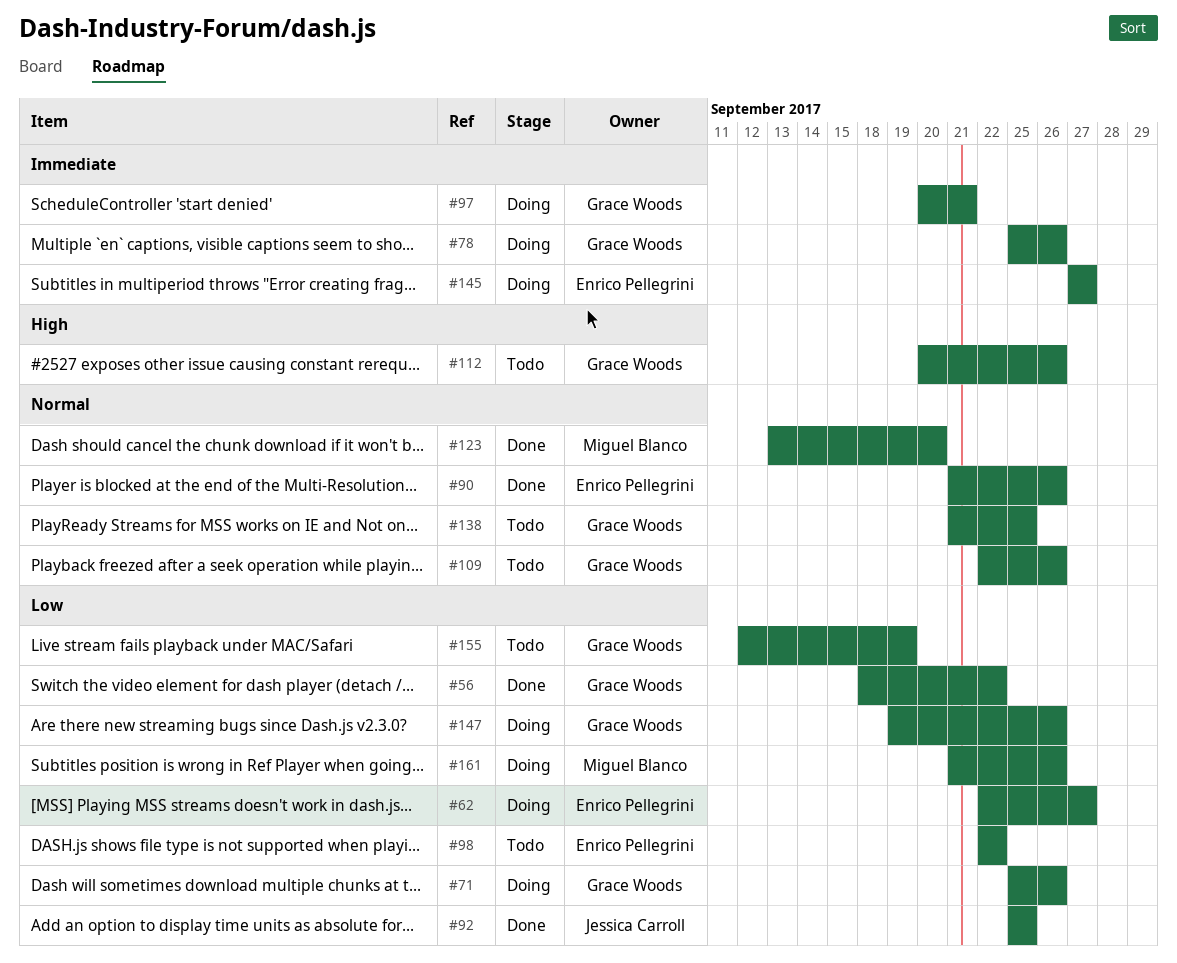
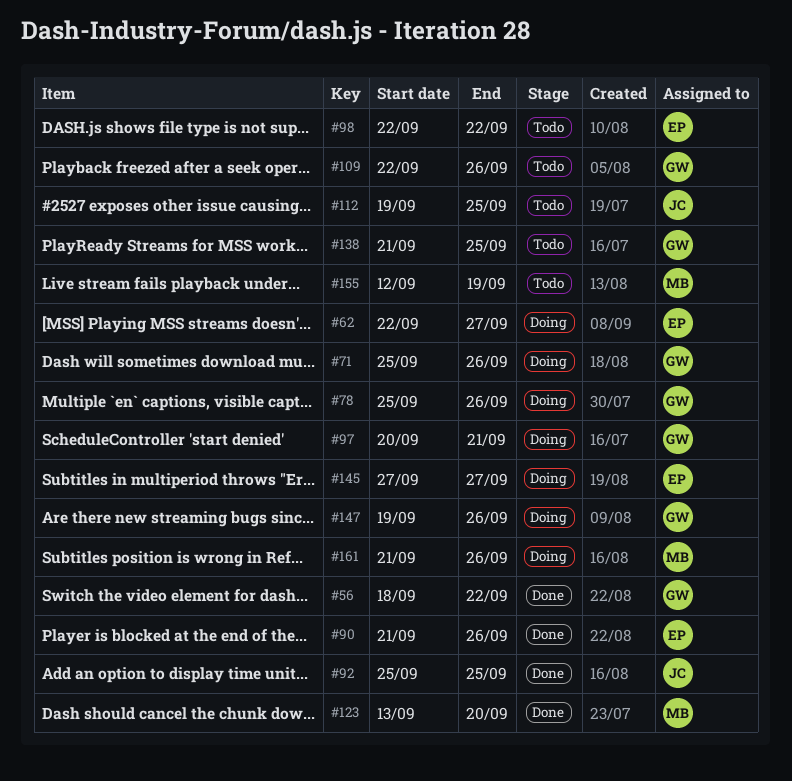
#112, owner: Grace Woods -> Jessica Carroll
#112, start: Sep 20 -> Sep 19
#112, due: Sep 26 -> Sep 25
#155, owner: Grace Woods -> Miguel Blanco

